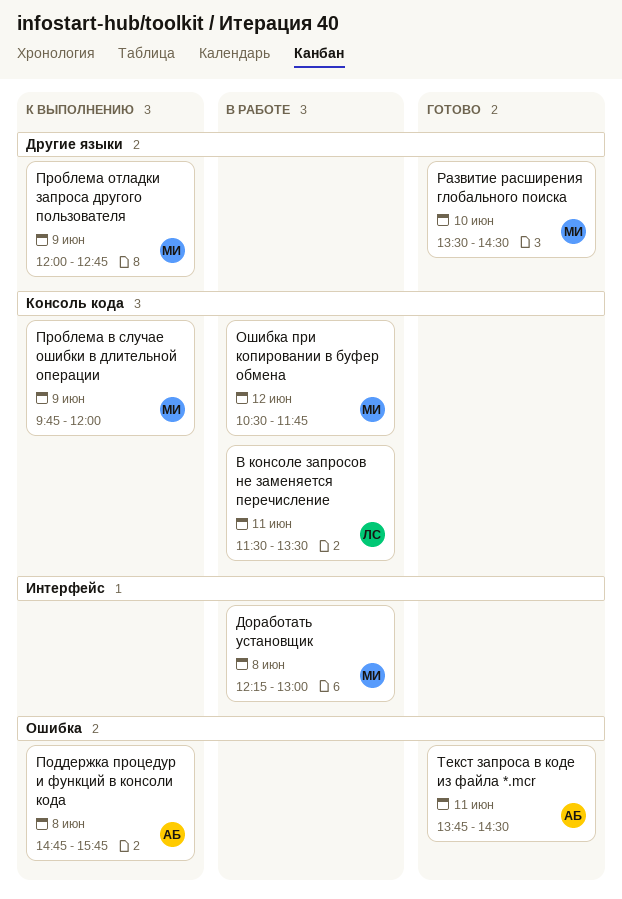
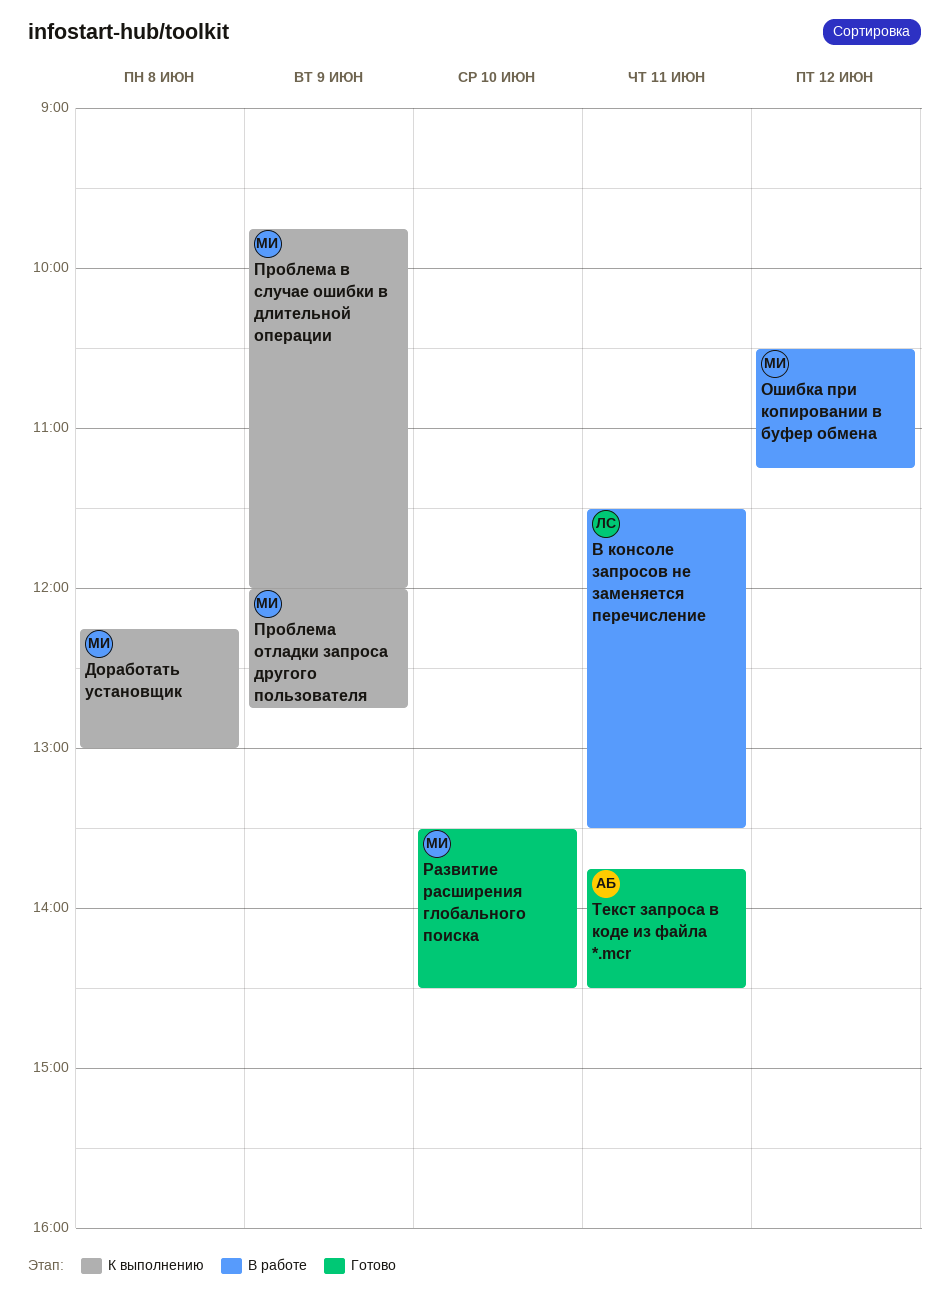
Доработать установщик, status: В работе -> К выполнению
Ошибка при копировании в буфер обмена, ends: 11:45 -> 11:15
Поддержка процедур и функций в консоли кода: present -> none

